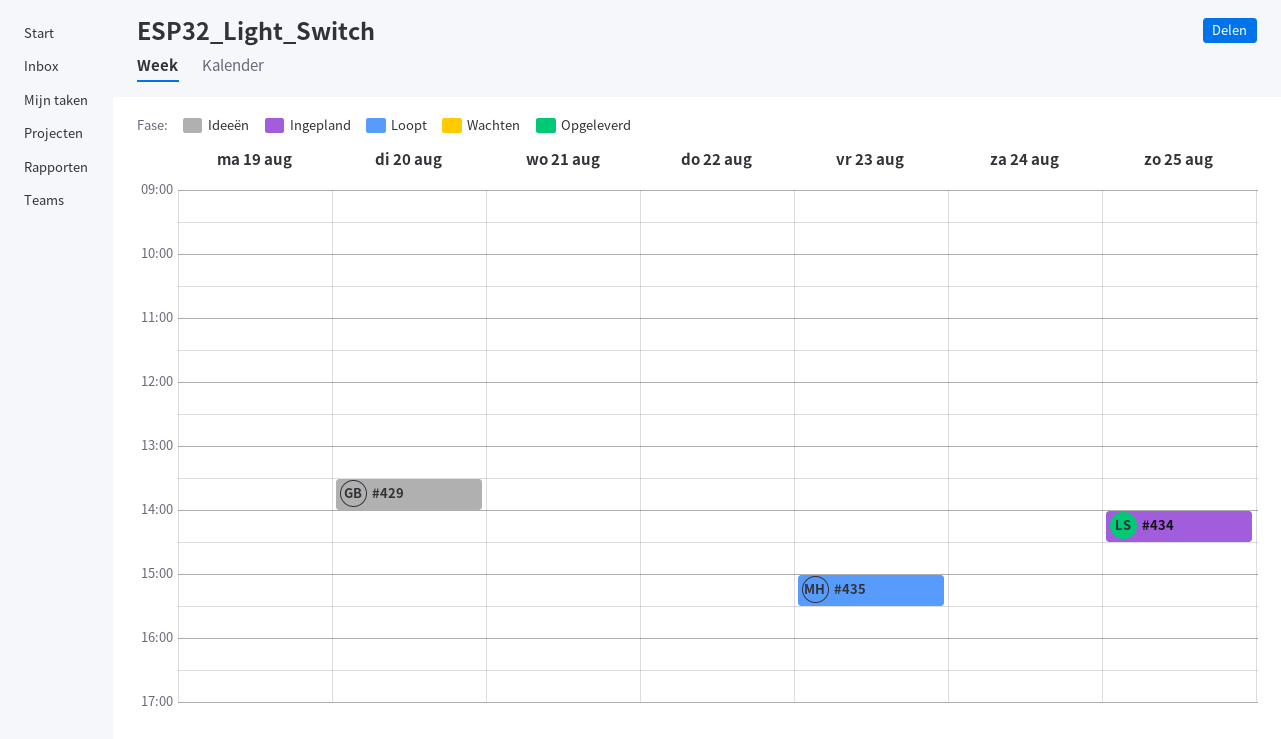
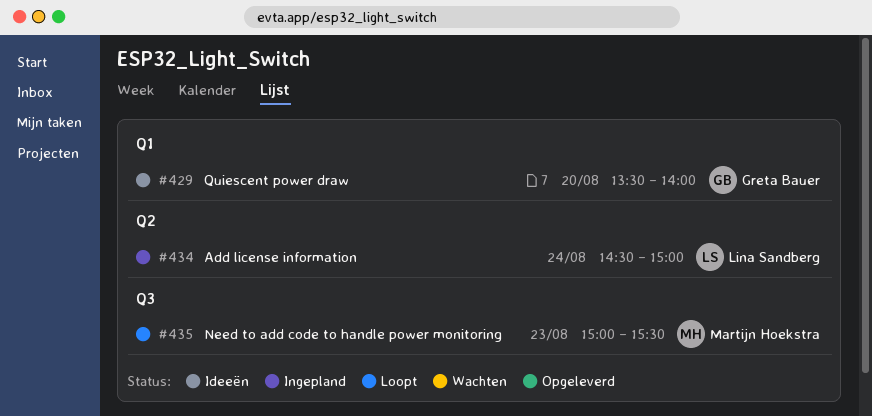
#434, day: Aug 25 -> Aug 24
#434, begins: 14:00 -> 14:30
#434, ends: 14:30 -> 15:00

